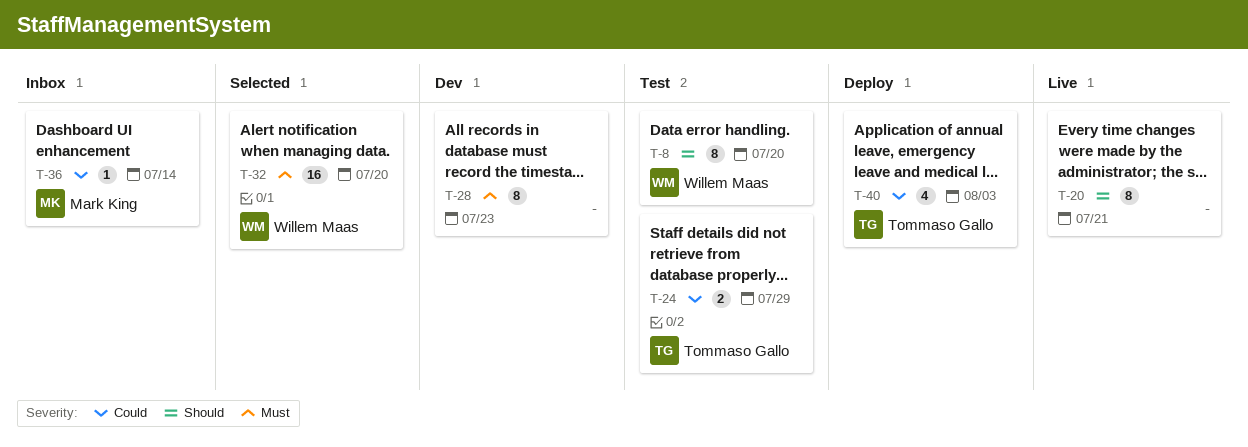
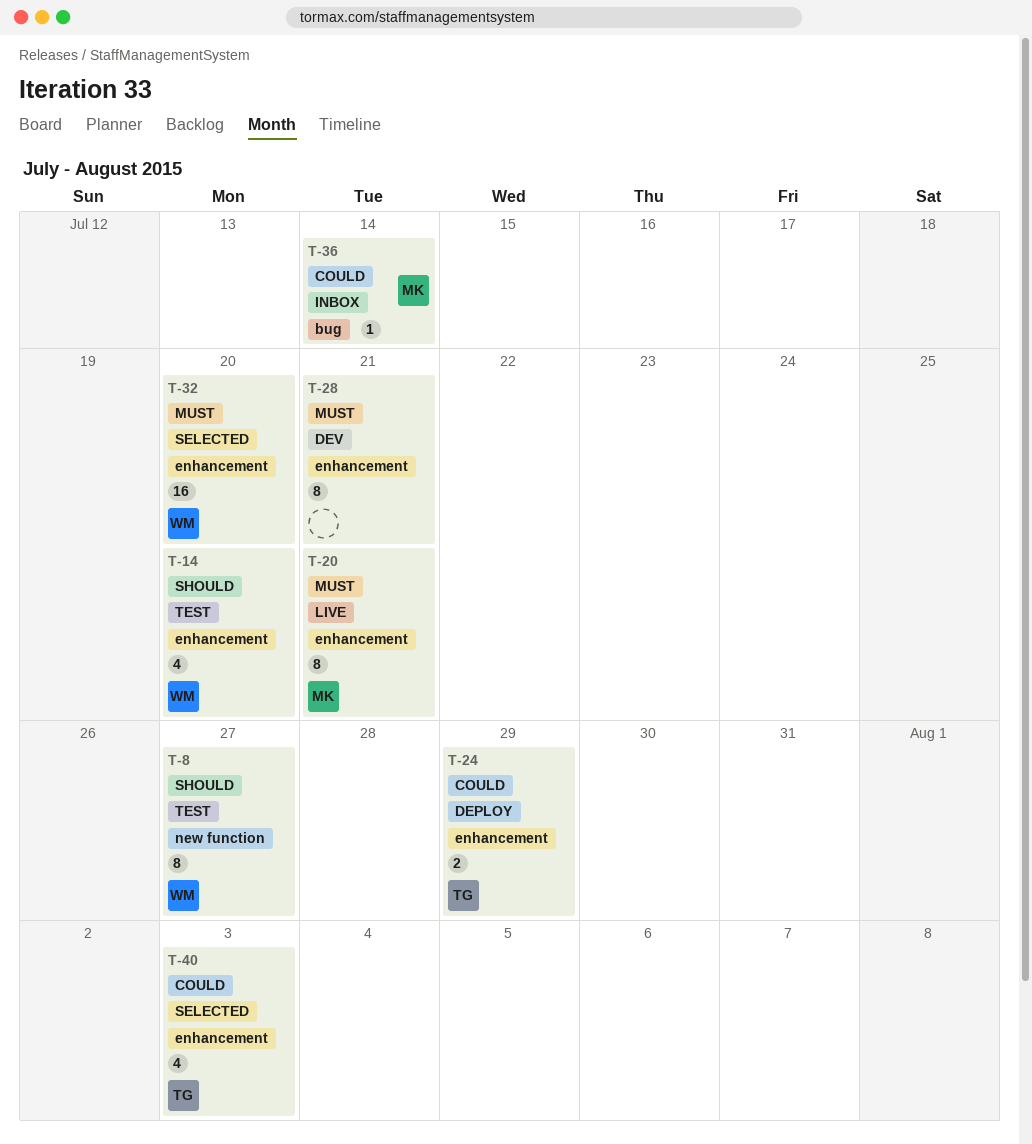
T-8, due: Jul 20 -> Jul 27
T-14: none -> present
T-20, owner: none -> Mark King
T-20, priority: Should -> Must
T-24, status: Test -> Deploy
T-28, due: Jul 23 -> Jul 21
T-40, status: Deploy -> Selected

